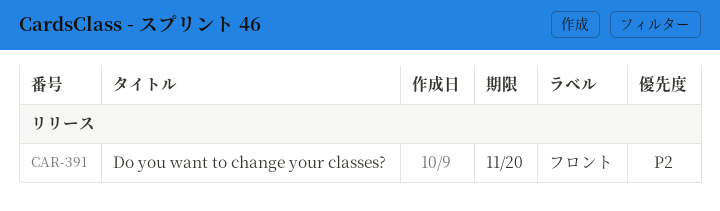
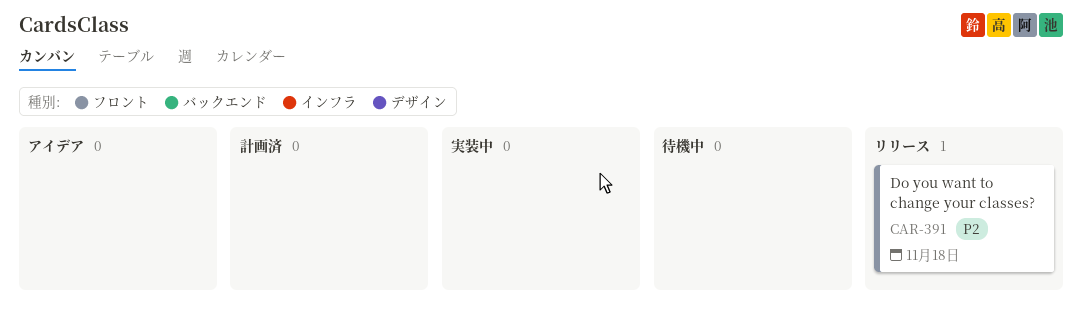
CAR-391, due: Nov 20 -> Nov 18

